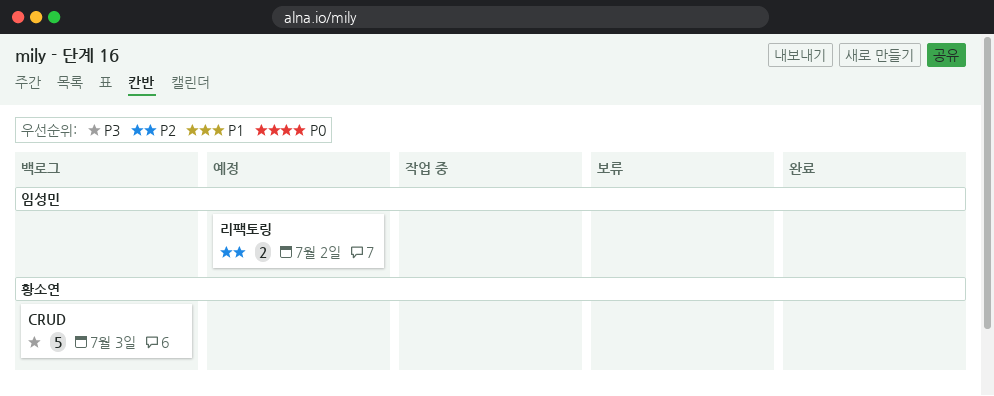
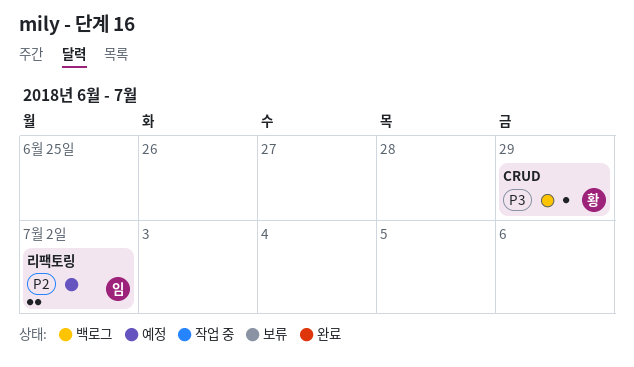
CRUD, estimate: 5 -> 1
CRUD, due: Jul 3 -> Jun 29

